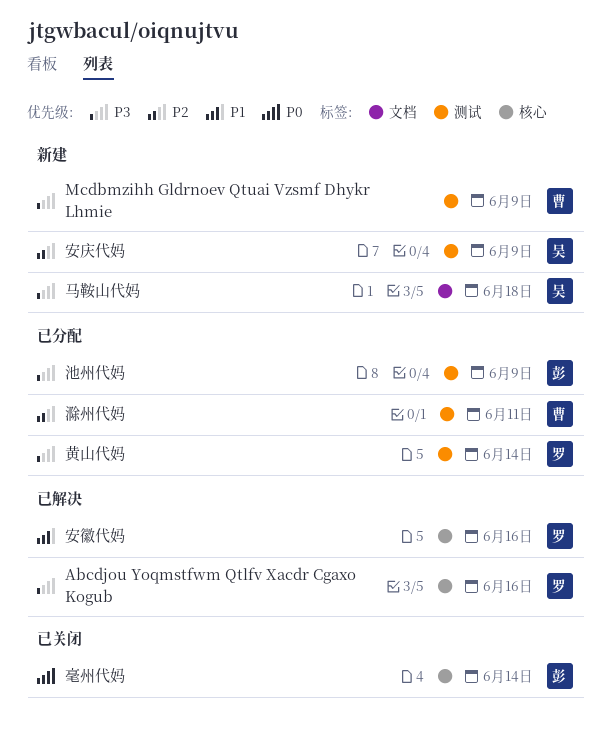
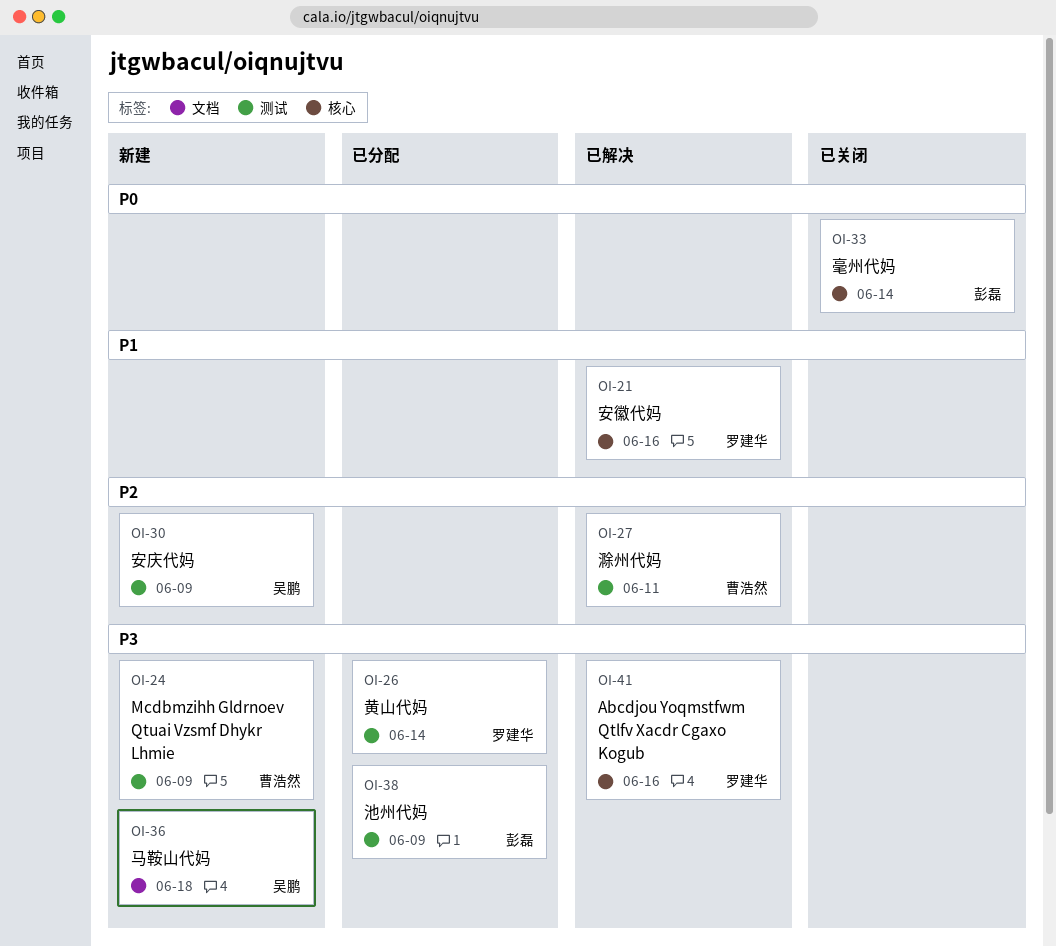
滁州代妈, status: 已分配 -> 已解决

